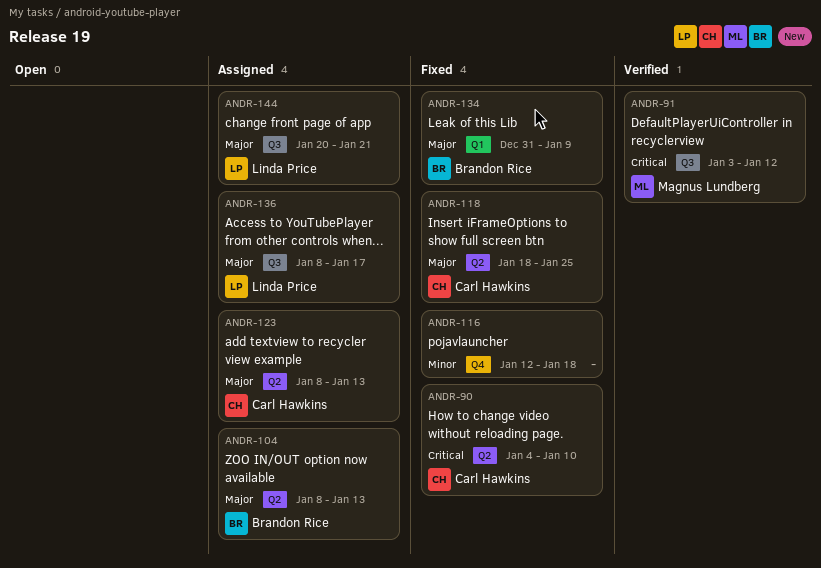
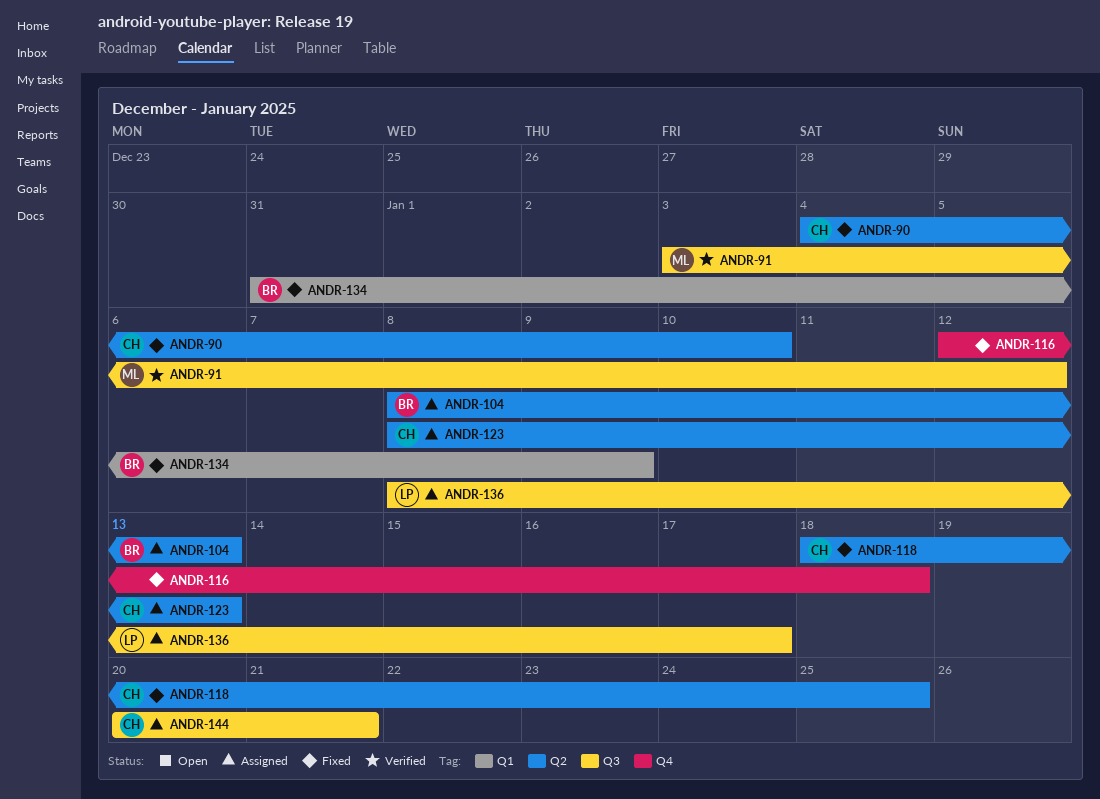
ANDR-144, owner: Linda Price -> Carl Hawkins

